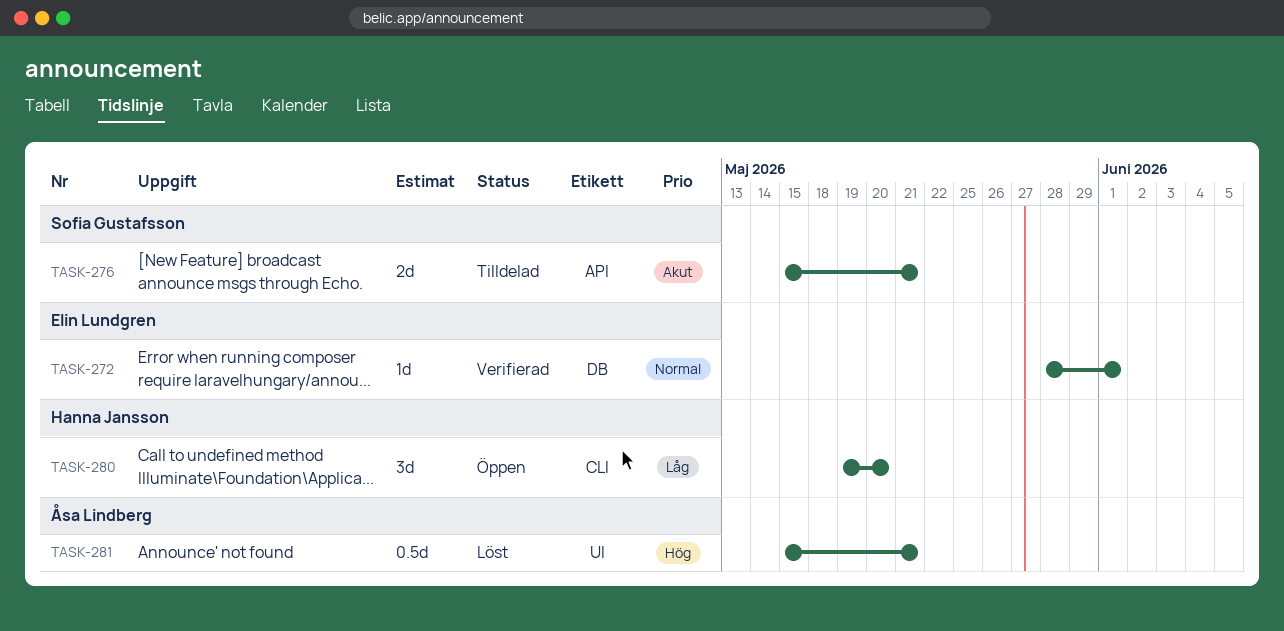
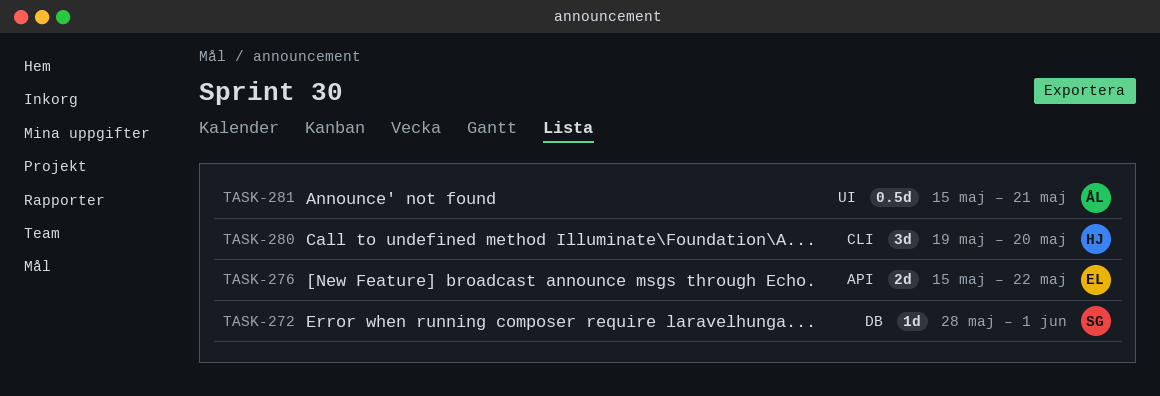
TASK-272, owner: Elin Lundgren -> Sofia Gustafsson
TASK-276, owner: Sofia Gustafsson -> Elin Lundgren
TASK-276, due: May 21 -> May 22

